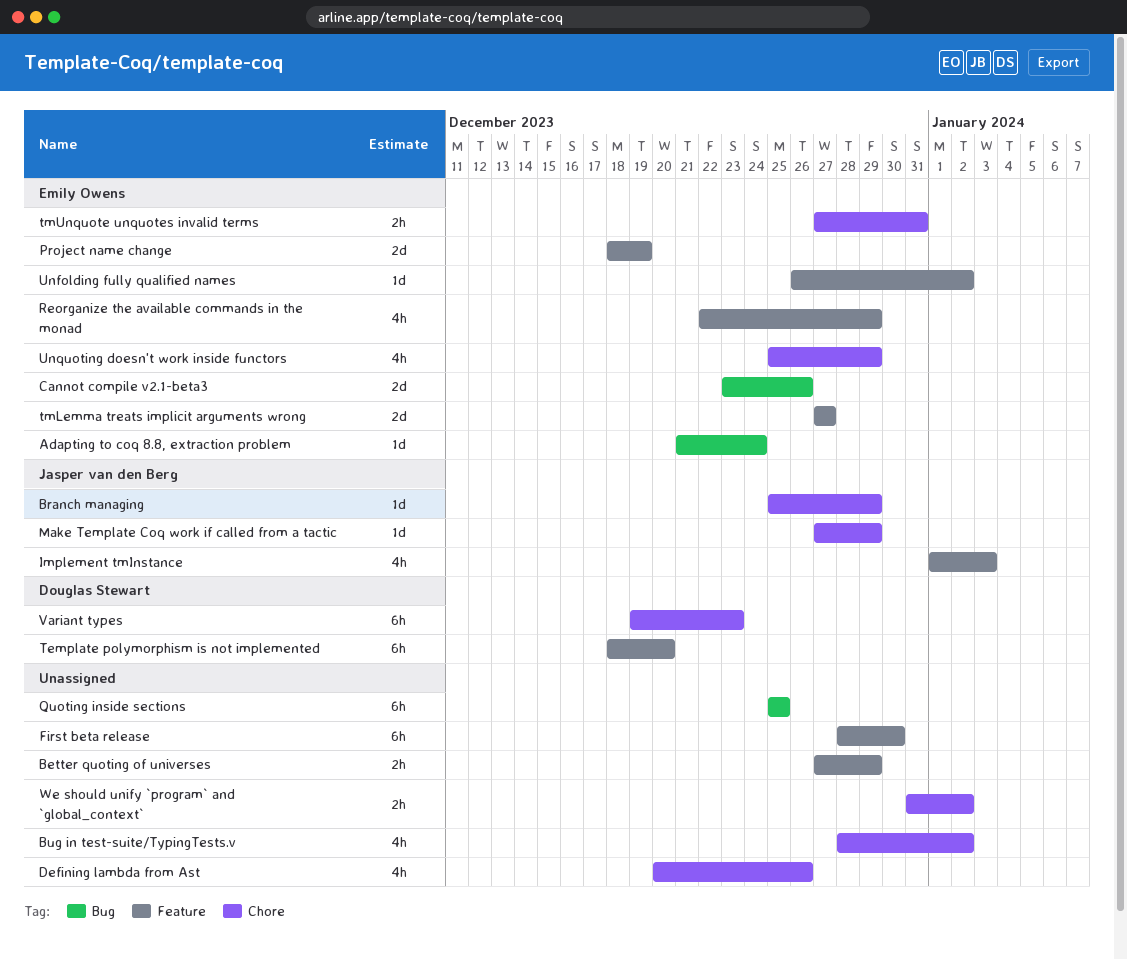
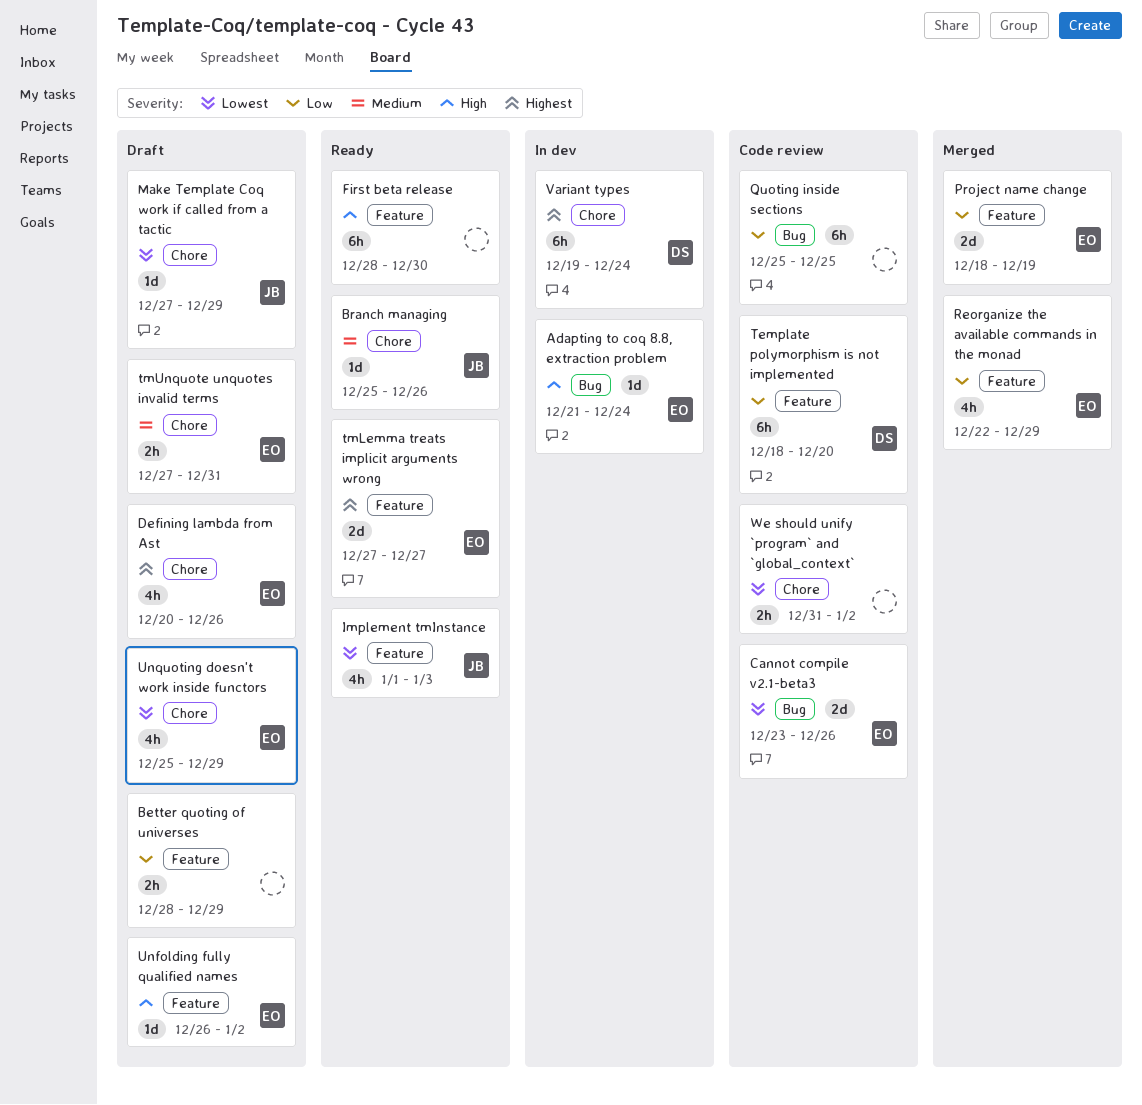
Better quoting of universes, start: Dec 27 -> Dec 28
Branch managing, due: Dec 29 -> Dec 26
Bug in test-suite/TypingTests.v: present -> none
Defining lambda from Ast, owner: none -> Emily Owens
Variant types, due: Dec 23 -> Dec 24

